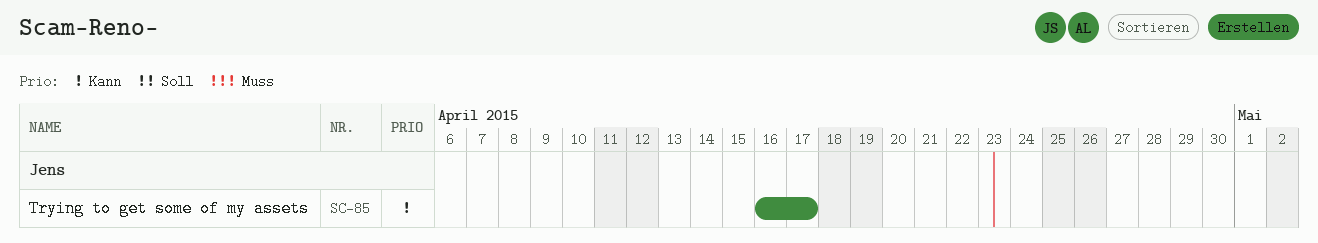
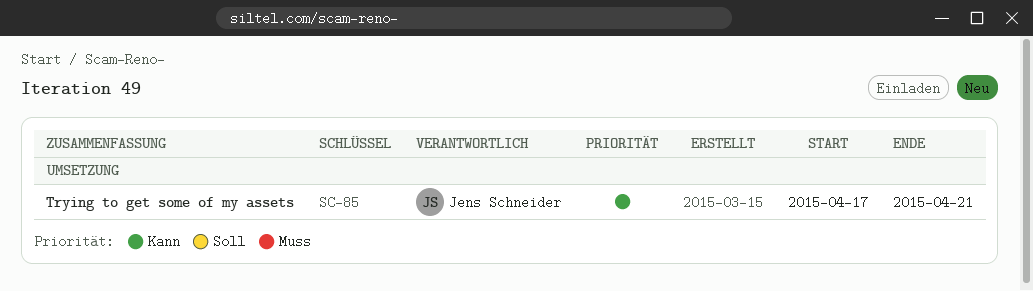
SC-85, start: Apr 16 -> Apr 17
SC-85, due: Apr 17 -> Apr 21

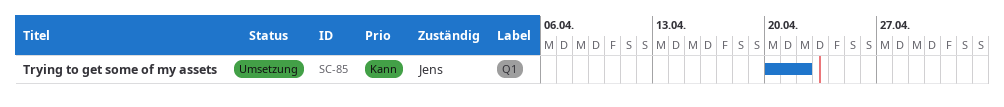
SC-85, start: Apr 17 -> Apr 20
SC-85, due: Apr 21 -> Apr 22

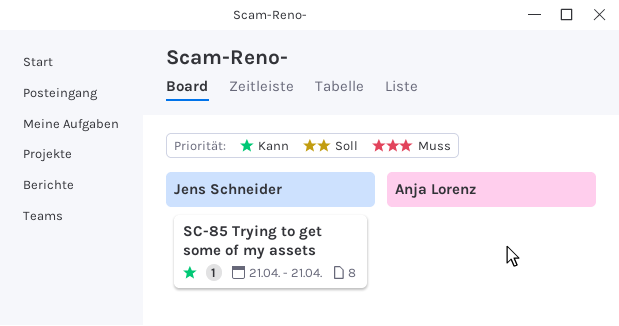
SC-85, start: Apr 20 -> Apr 21
SC-85, due: Apr 22 -> Apr 21

